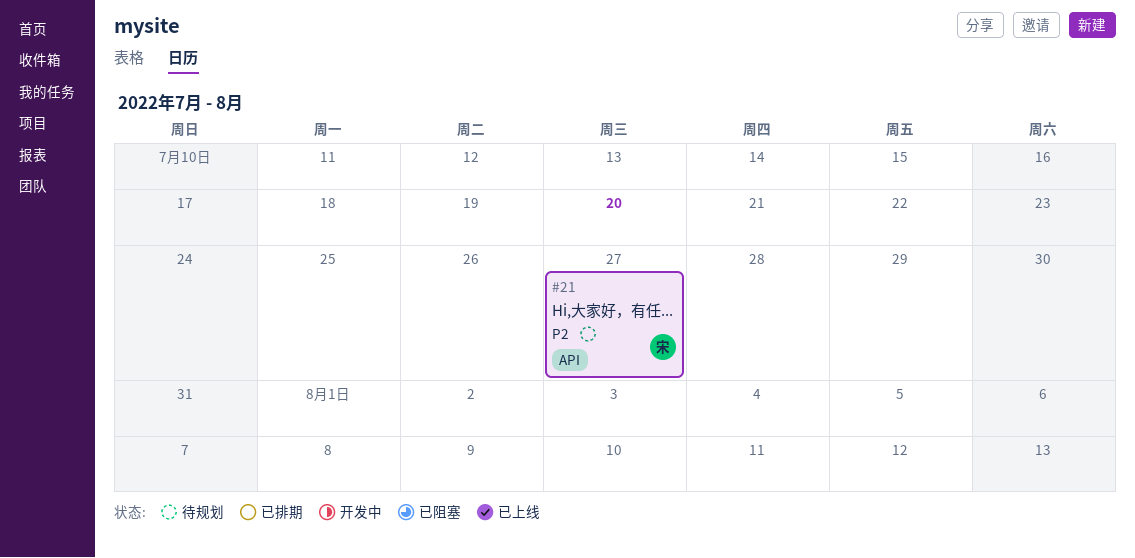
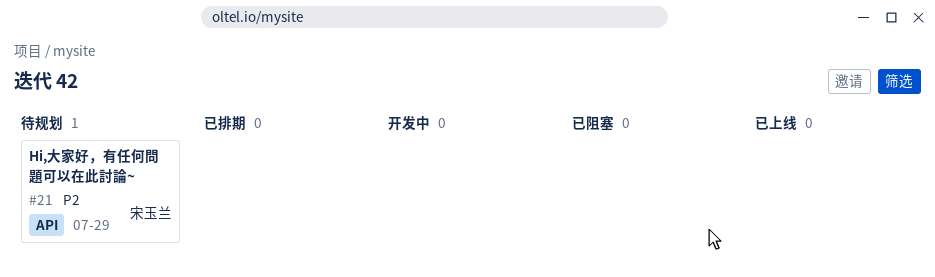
#21, due: Jul 27 -> Jul 29

